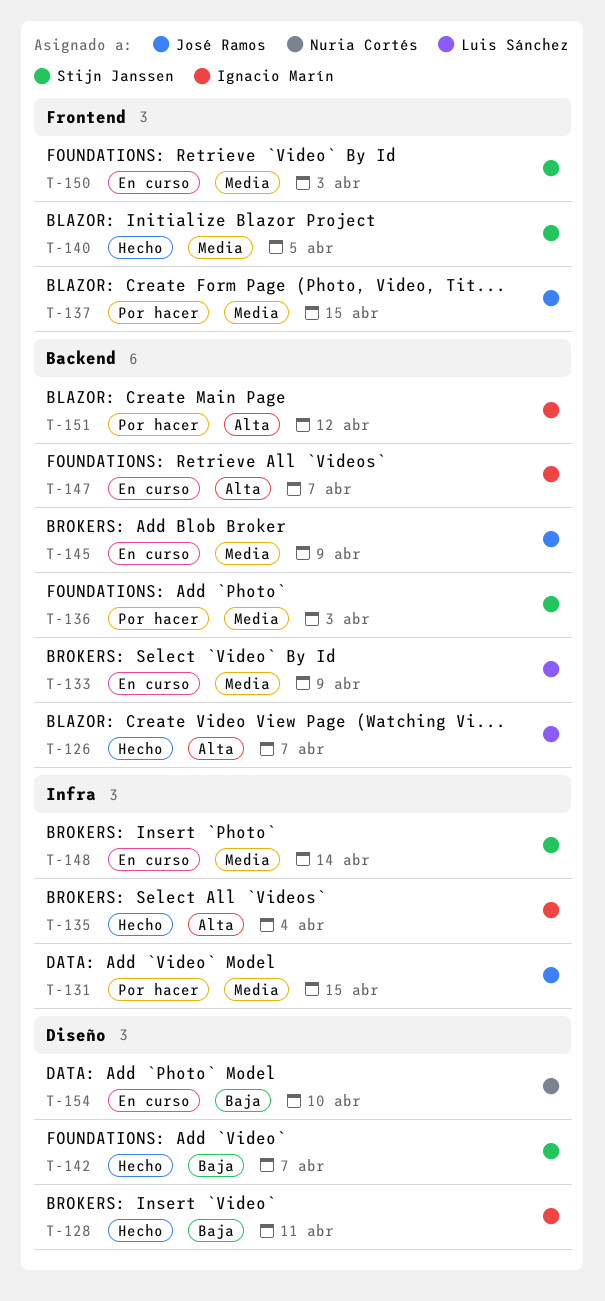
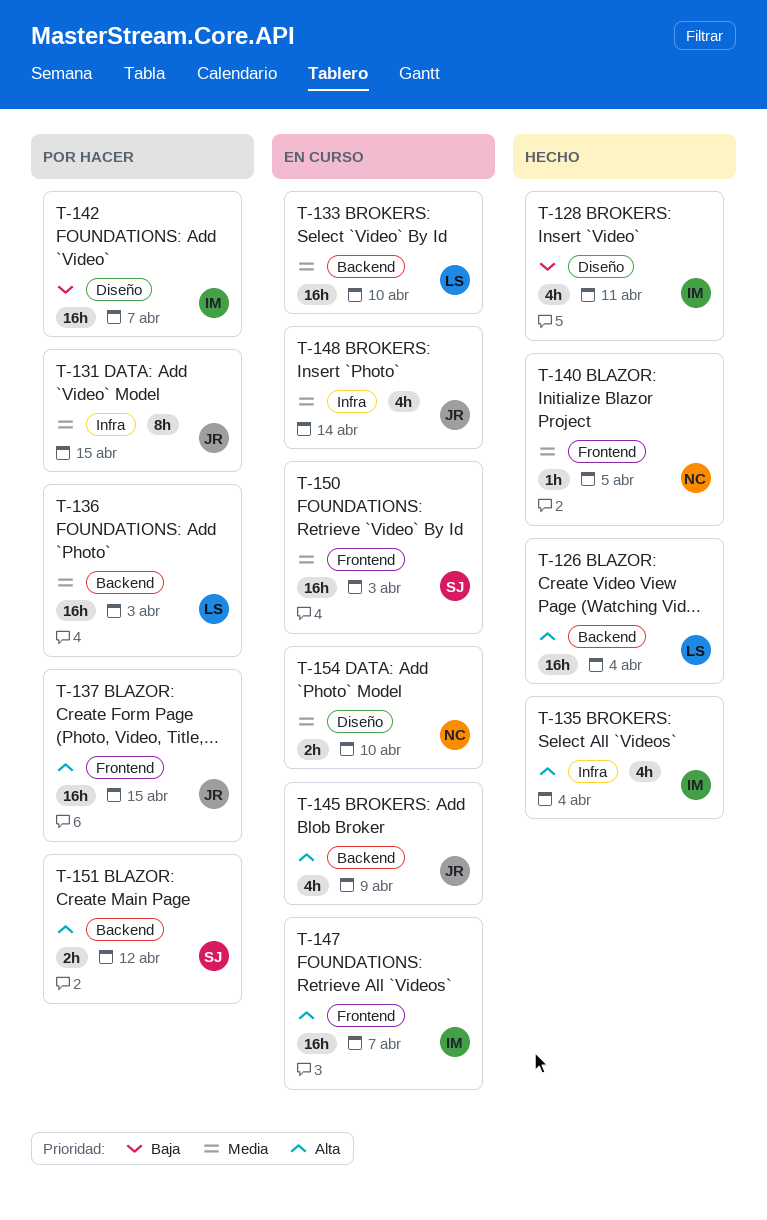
T-126, due: Apr 7 -> Apr 4
T-133, due: Apr 9 -> Apr 10
T-136, owner: Stijn Janssen -> Luis Sánchez
T-137, priority: Media -> Alta
T-140, owner: Stijn Janssen -> Nuria Cortés
T-142, status: Hecho -> Por hacer
T-142, owner: Stijn Janssen -> Ignacio Marín
T-145, priority: Media -> Alta
T-147, label: Backend -> Frontend
T-148, owner: Stijn Janssen -> José Ramos
T-151, owner: Ignacio Marín -> Stijn Janssen
T-154, priority: Baja -> Media

